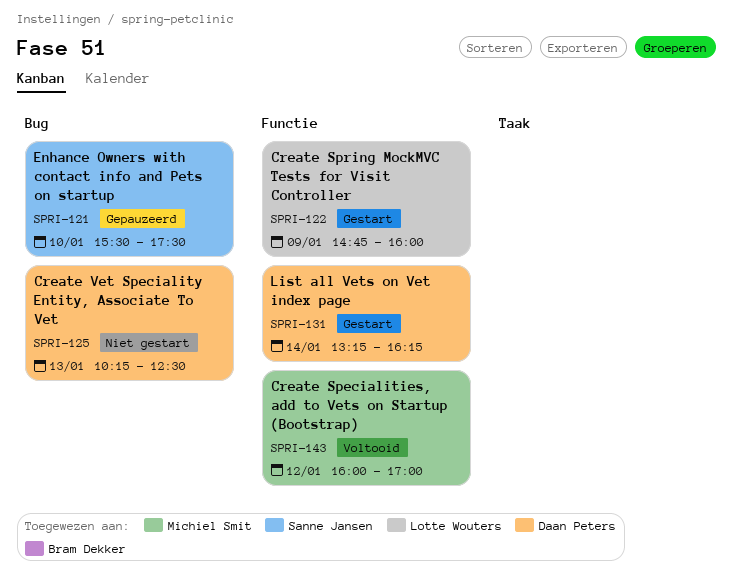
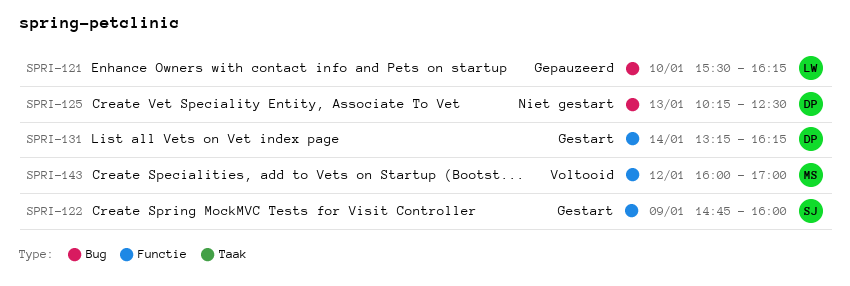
SPRI-121, owner: Sanne Jansen -> Lotte Wouters
SPRI-121, ends: 17:30 -> 16:15
SPRI-122, owner: Lotte Wouters -> Sanne Jansen

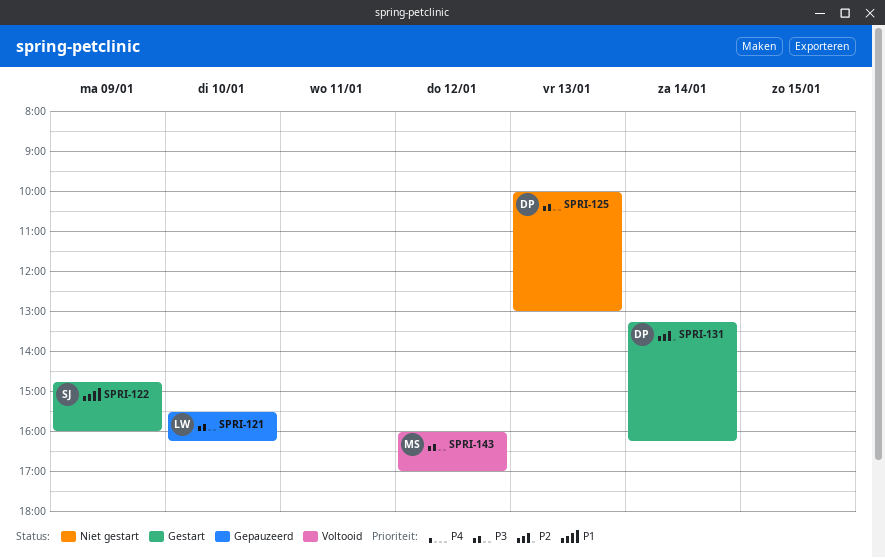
SPRI-125, begins: 10:15 -> 10:00
SPRI-125, ends: 12:30 -> 13:00

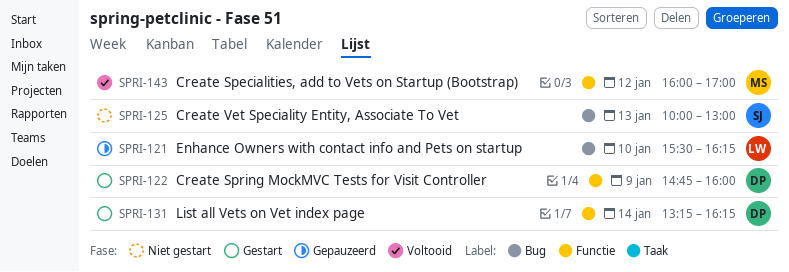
SPRI-122, owner: SJ -> DP
SPRI-125, owner: DP -> SJ

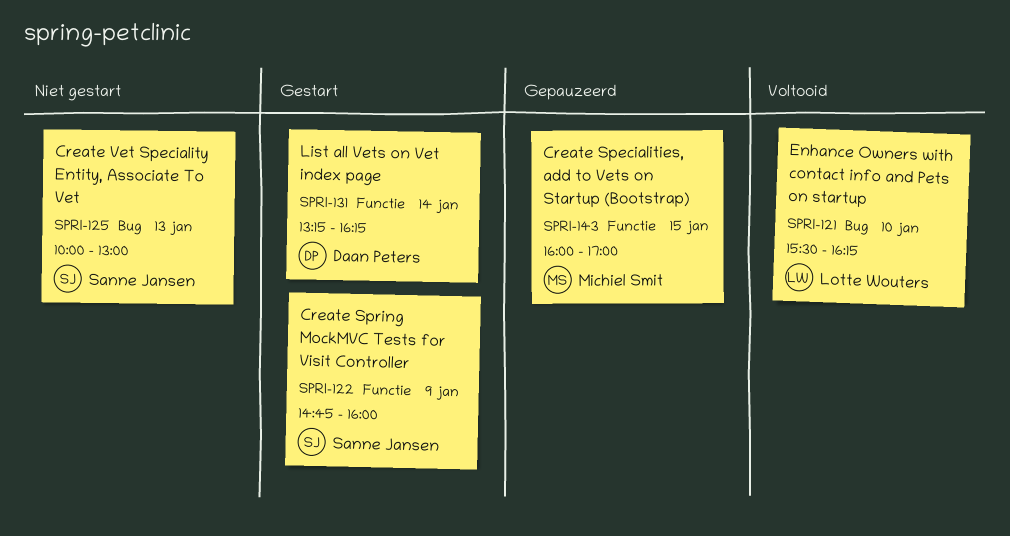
SPRI-121, status: Gepauzeerd -> Voltooid
SPRI-122, owner: Daan Peters -> Sanne Jansen
SPRI-143, status: Voltooid -> Gepauzeerd
SPRI-143, day: Jan 12 -> Jan 15

